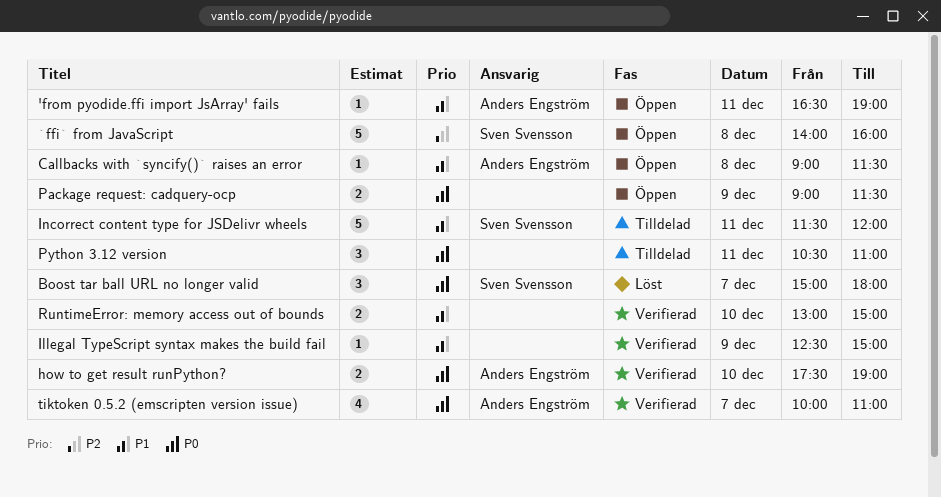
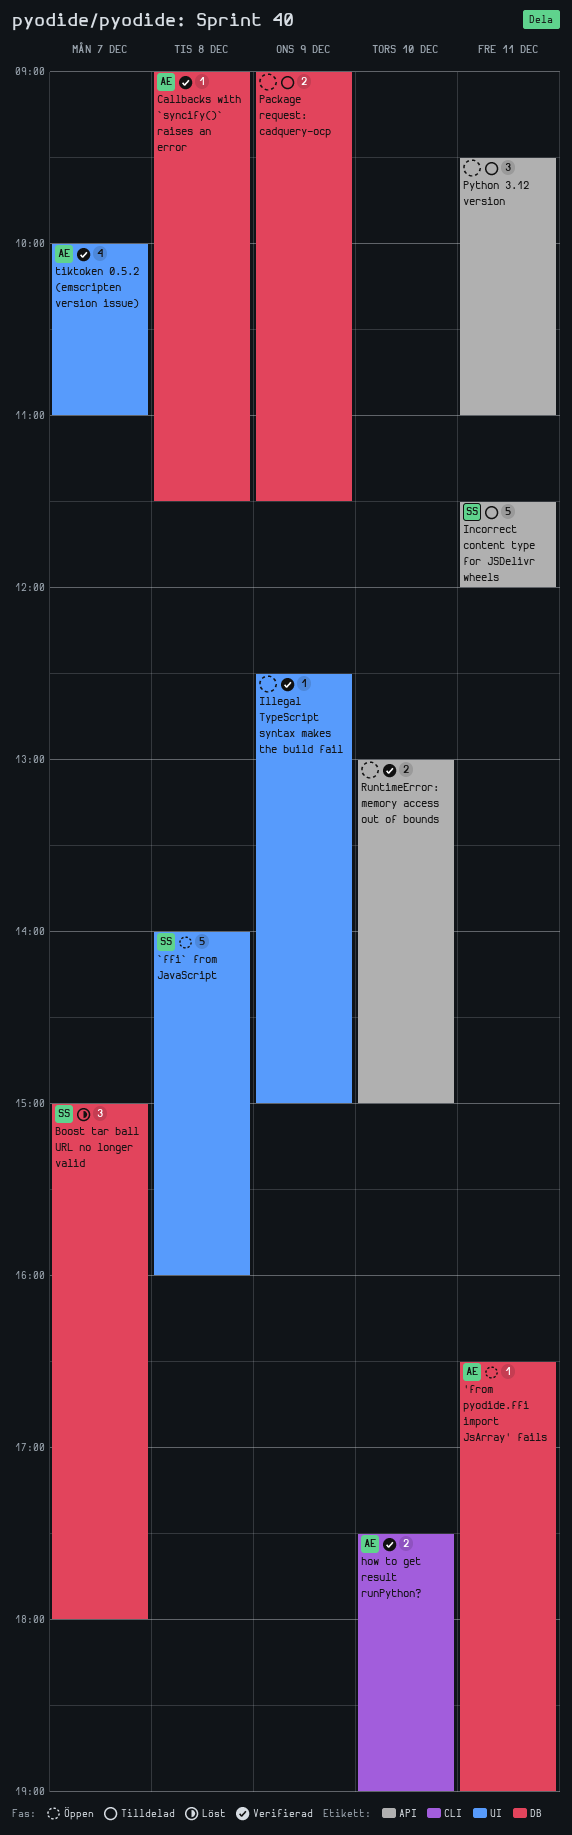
Callbacks with `syncify()` raises an error, status: Öppen -> Verifierad
Package request: cadquery-ocp, status: Öppen -> Tilldelad
Python 3.12 version, begins: 10:30 -> 09:30

